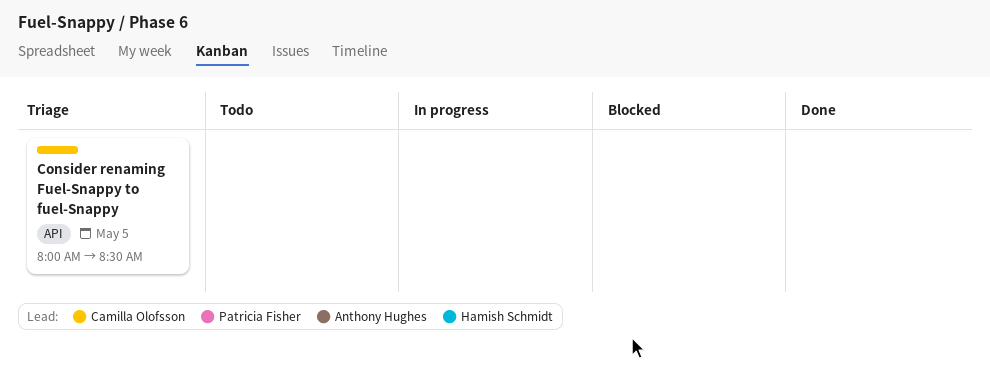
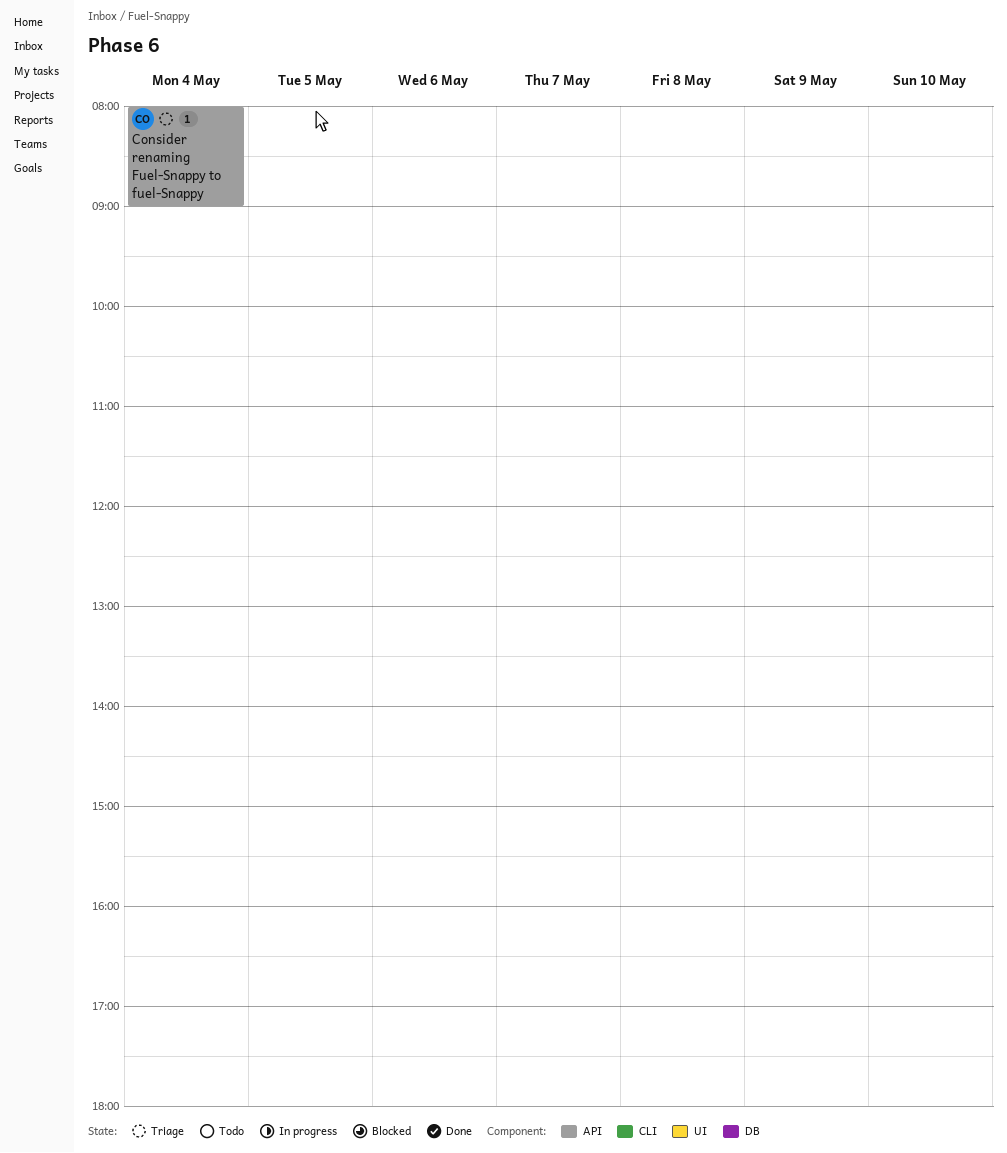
Consider renaming Fuel-Snappy to fuel-Snappy, day: May 5 -> May 4
Consider renaming Fuel-Snappy to fuel-Snappy, ends: 08:30 -> 09:00

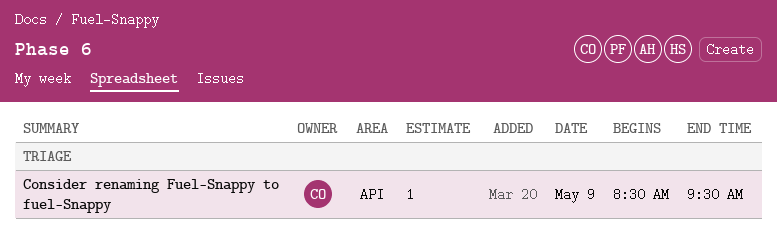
Consider renaming Fuel-Snappy to fuel-Snappy, day: May 4 -> May 9
Consider renaming Fuel-Snappy to fuel-Snappy, begins: 08:00 -> 08:30
Consider renaming Fuel-Snappy to fuel-Snappy, ends: 09:00 -> 09:30

